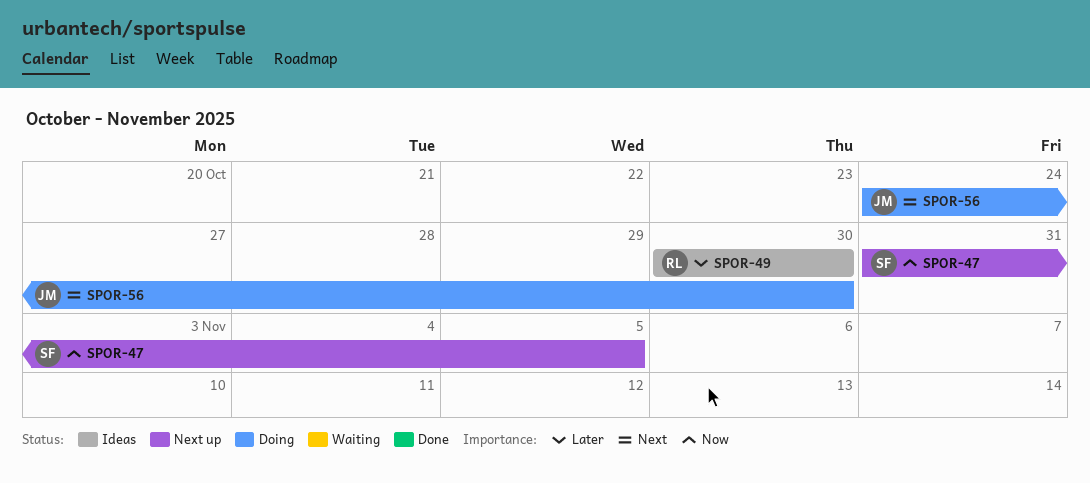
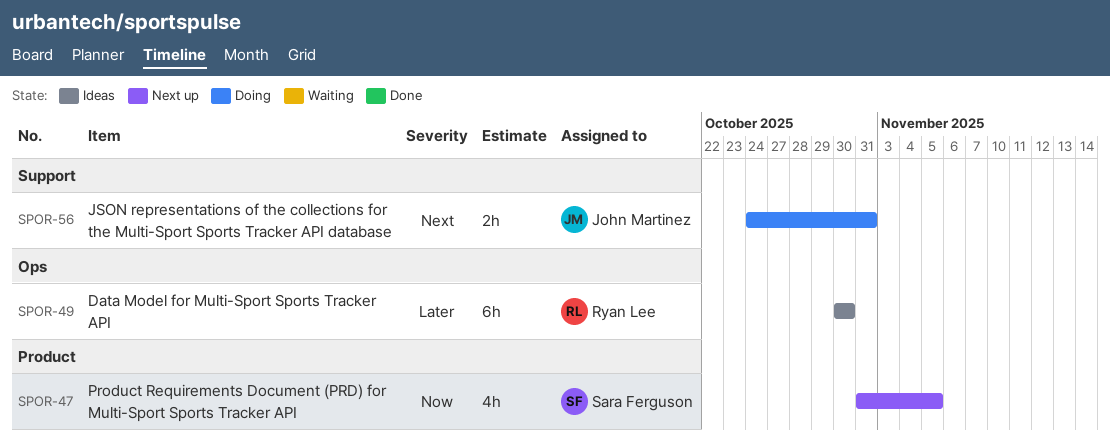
SPOR-56, due: Oct 30 -> Oct 31

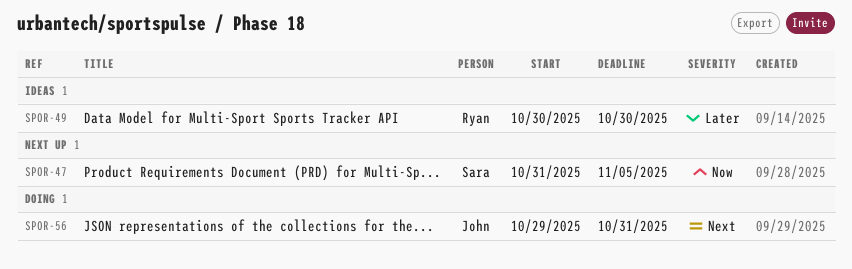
SPOR-56, start: Oct 24 -> Oct 29

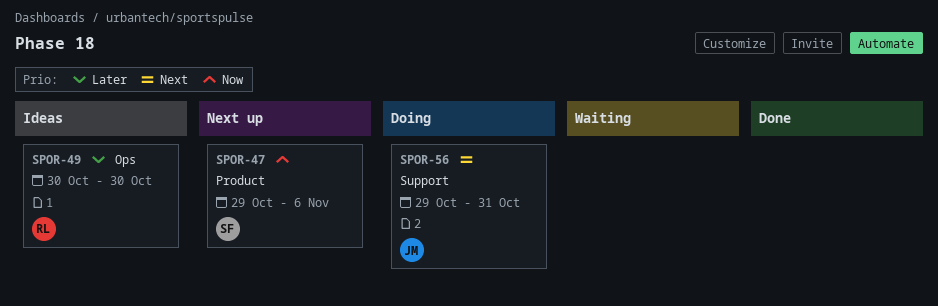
SPOR-47, start: Oct 31 -> Oct 29
SPOR-47, due: Nov 5 -> Nov 6

